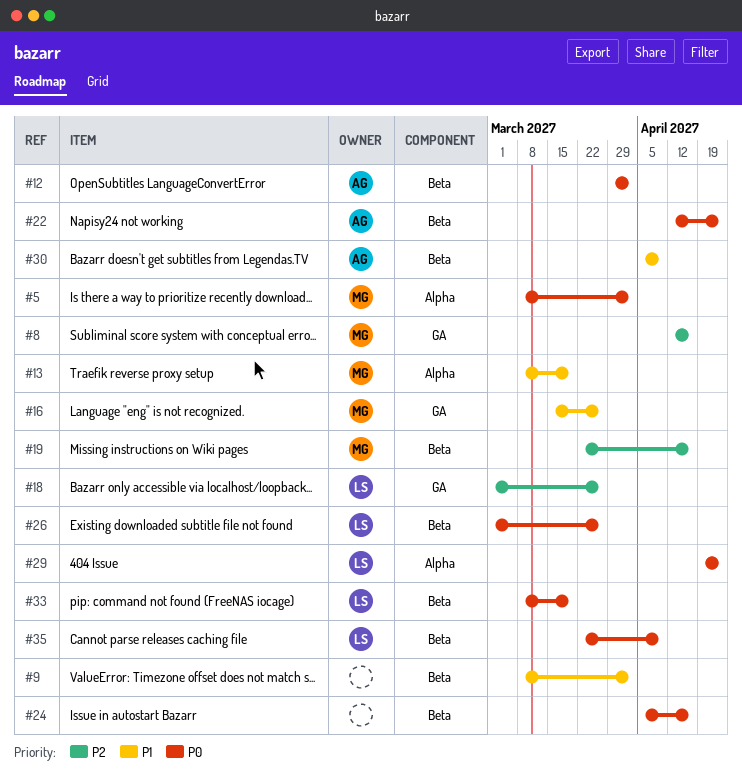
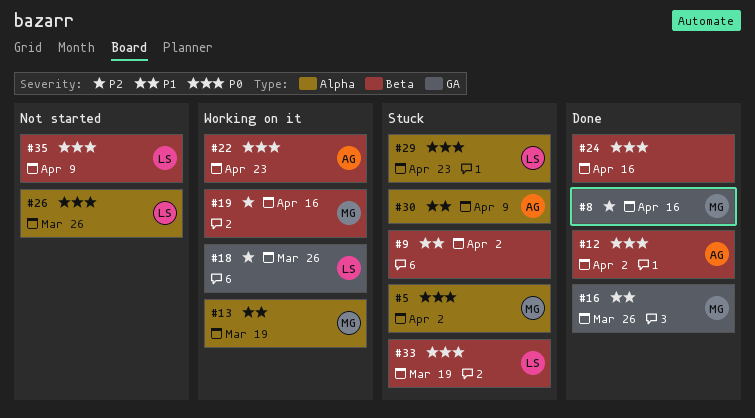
#26, label: Beta -> Alpha
#30, label: Beta -> Alpha

